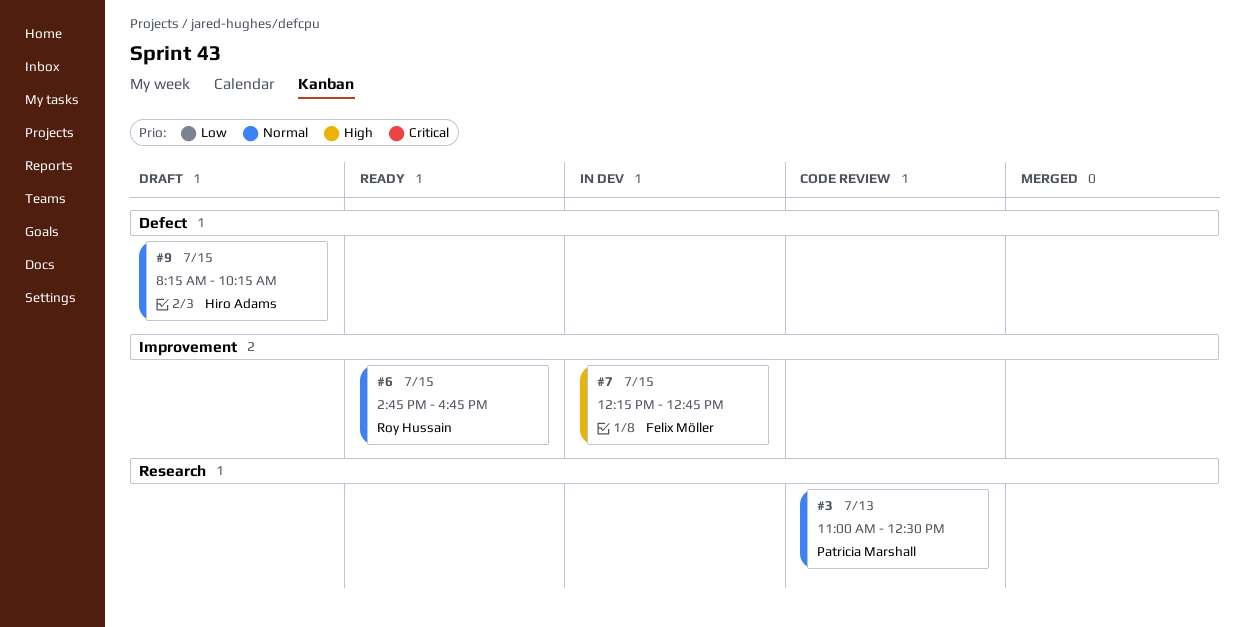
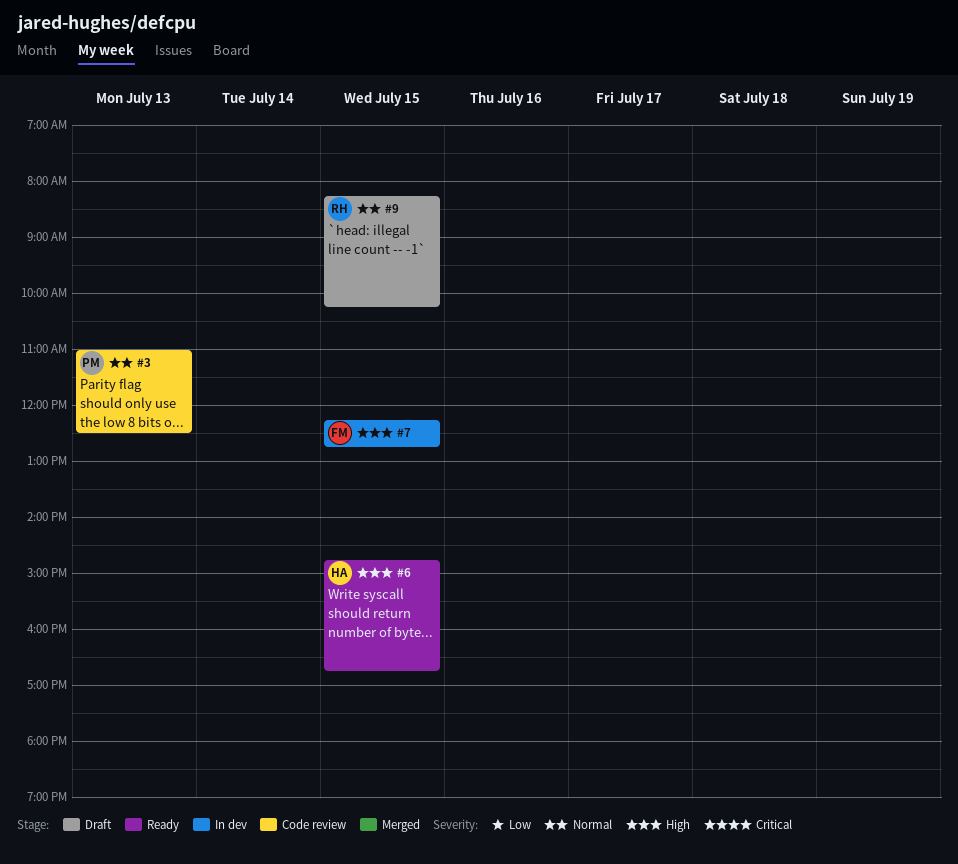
#6, owner: Roy Hussain -> Hiro Adams
#6, priority: Normal -> High
#9, owner: Hiro Adams -> Roy Hussain

